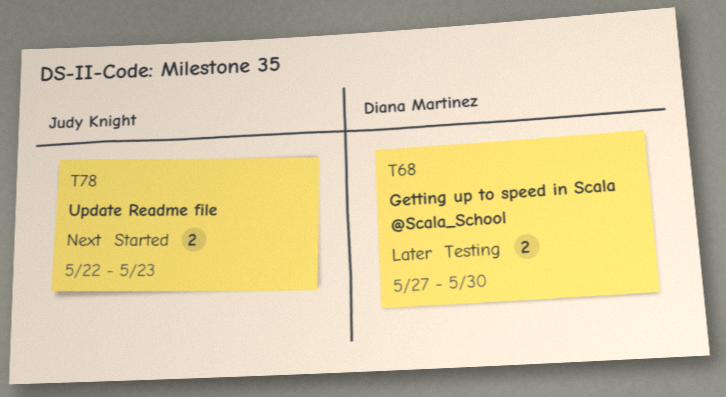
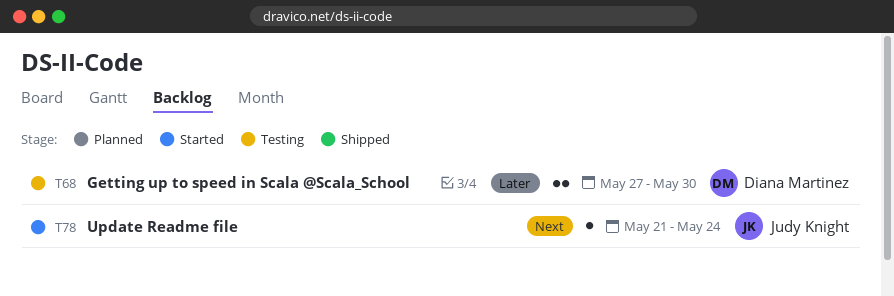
T78, estimate: 2 -> 1
T78, start: May 22 -> May 21
T78, due: May 23 -> May 24

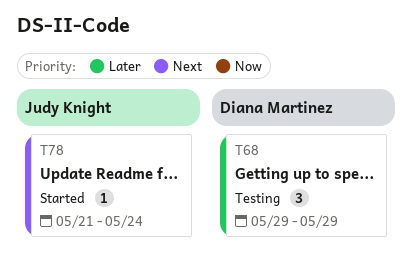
T68, estimate: 2 -> 3
T68, start: May 27 -> May 29
T68, due: May 30 -> May 29

